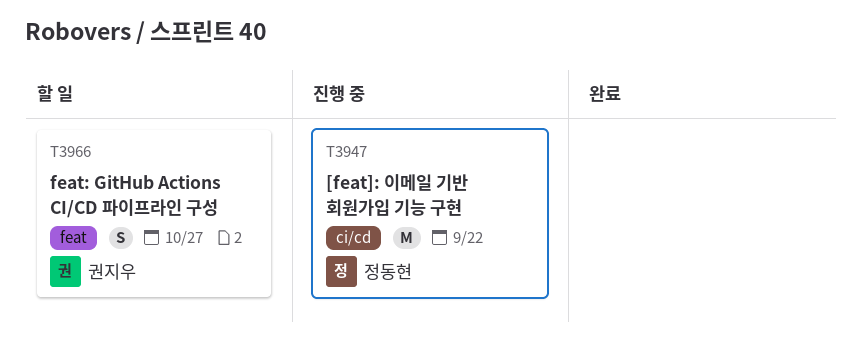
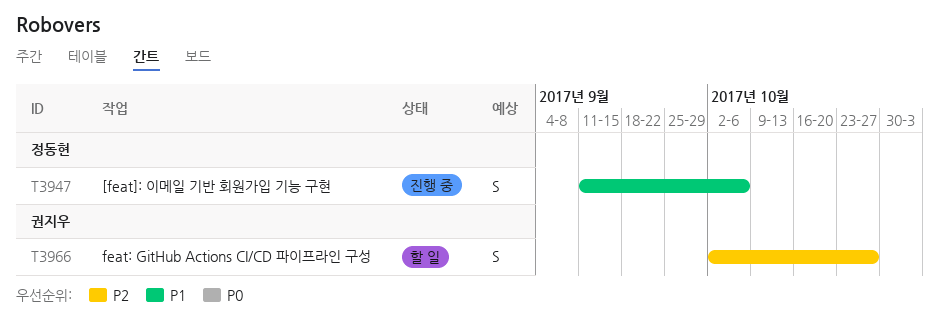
T3947, estimate: M -> S
T3947, due: Sep 22 -> Oct 6

